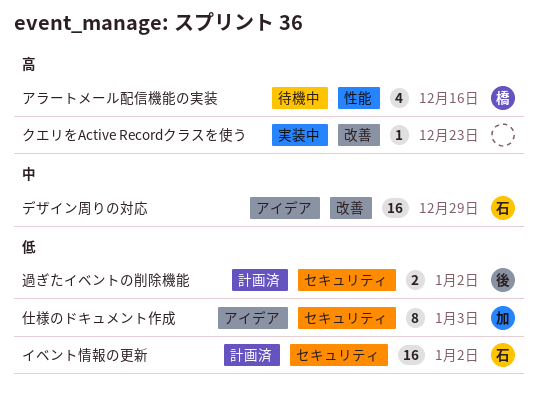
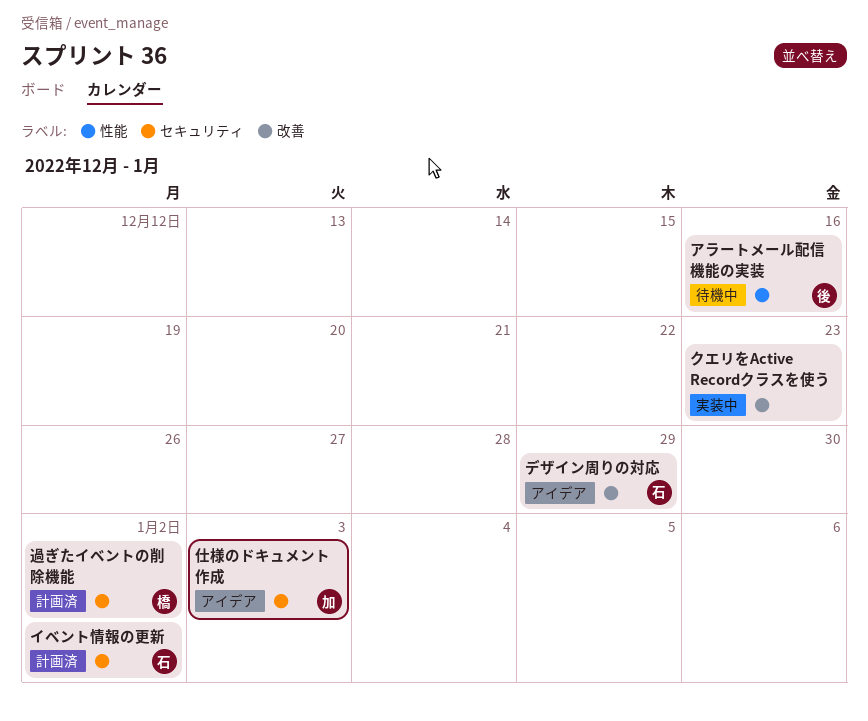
アラートメール配信機能の実装, owner: 橋 -> 後
過ぎたイベントの削除機能, owner: 後 -> 橋

